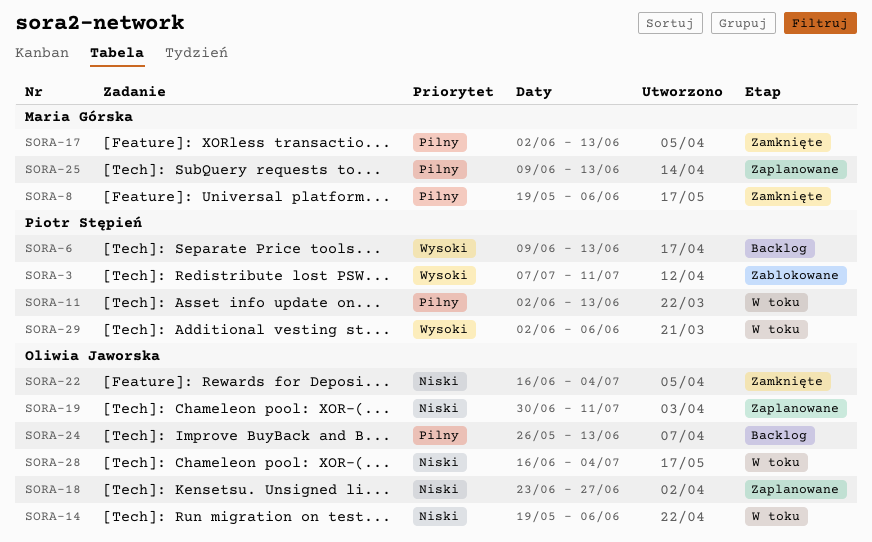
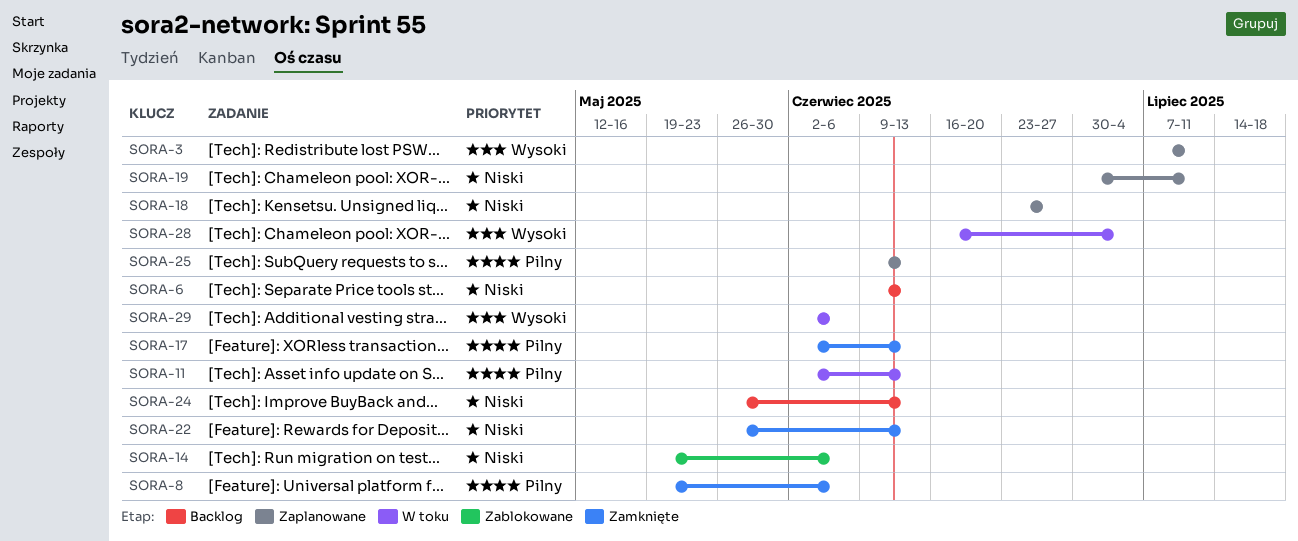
SORA-3, status: Zablokowane -> Zaplanowane
SORA-6, priority: Wysoki -> Niski
SORA-14, status: W toku -> Zablokowane
SORA-22, start: Jun 16 -> May 26
SORA-22, due: Jul 4 -> Jun 13
SORA-24, priority: Pilny -> Niski
SORA-28, priority: Niski -> Wysoki

